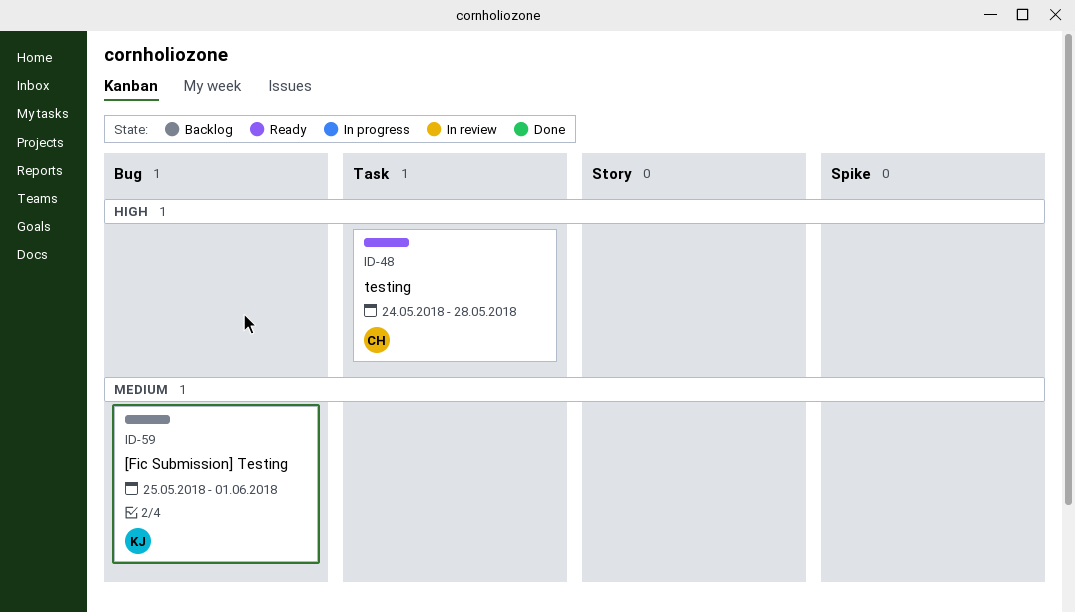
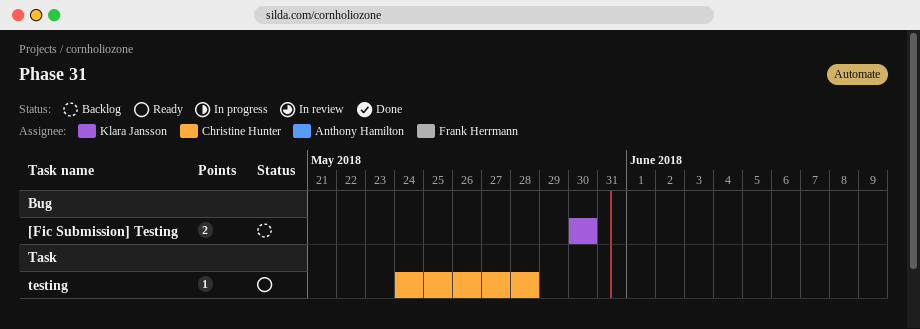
[Fic Submission] Testing, start: May 25 -> May 30
[Fic Submission] Testing, due: Jun 1 -> May 30

